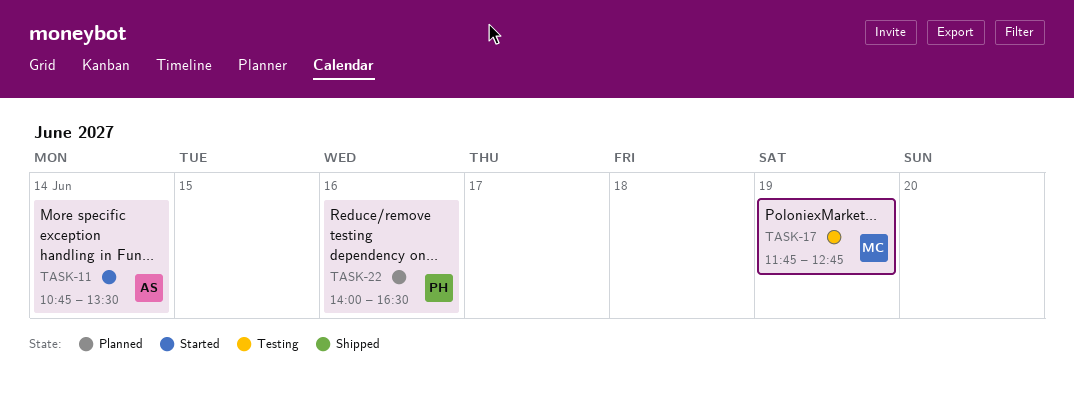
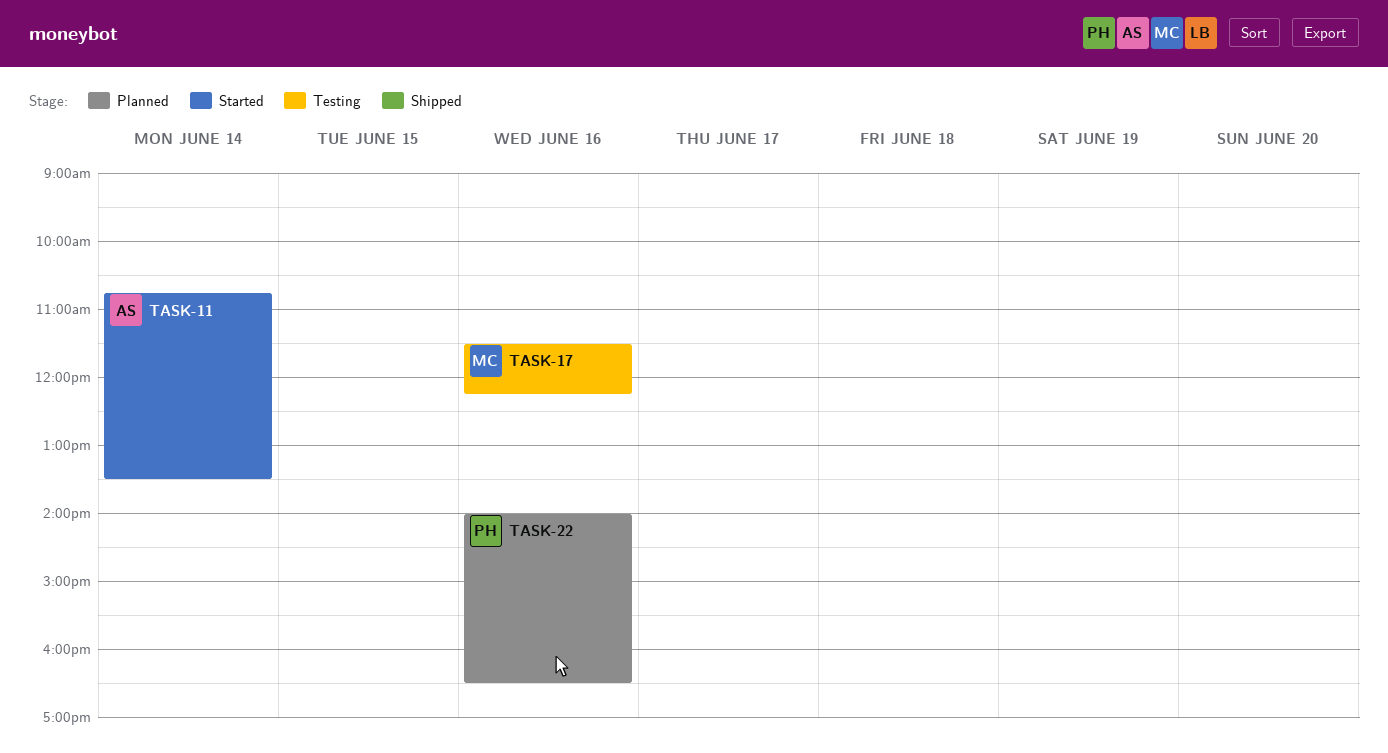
TASK-17, day: Jun 19 -> Jun 16
TASK-17, begins: 11:45 -> 11:30
TASK-17, ends: 12:45 -> 12:15

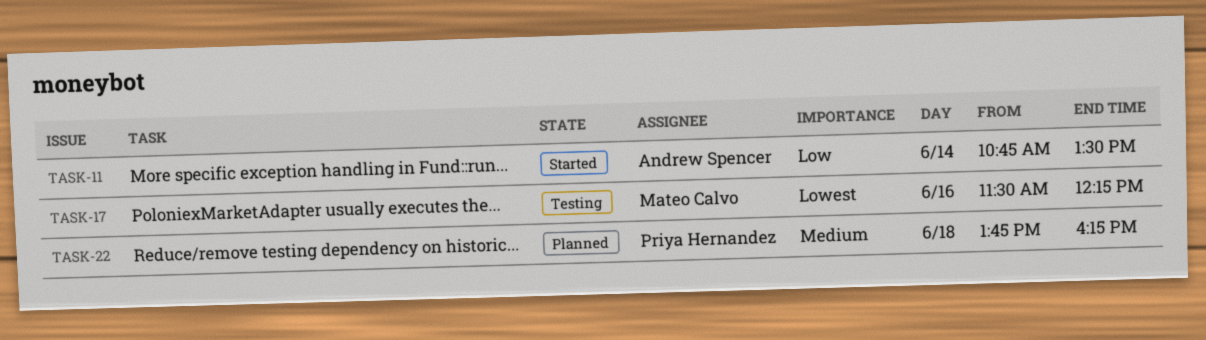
TASK-22, day: Jun 16 -> Jun 18
TASK-22, begins: 14:00 -> 13:45
TASK-22, ends: 16:30 -> 16:15

